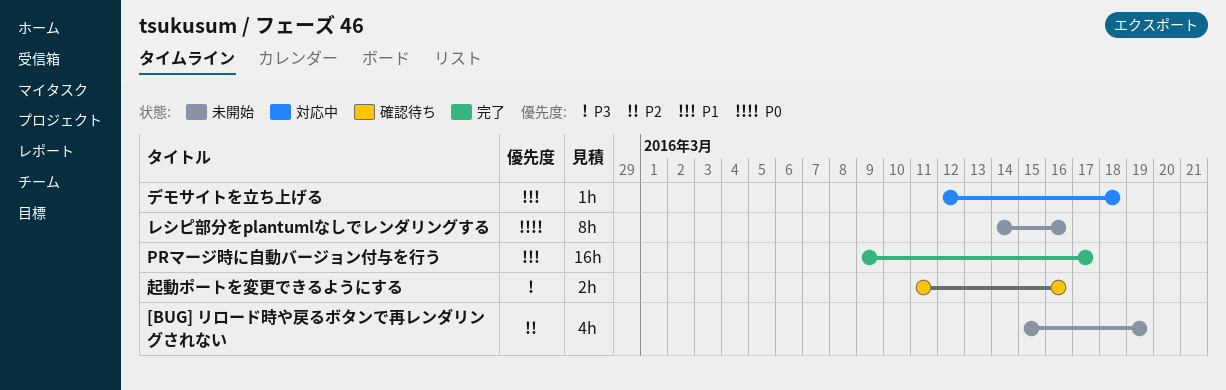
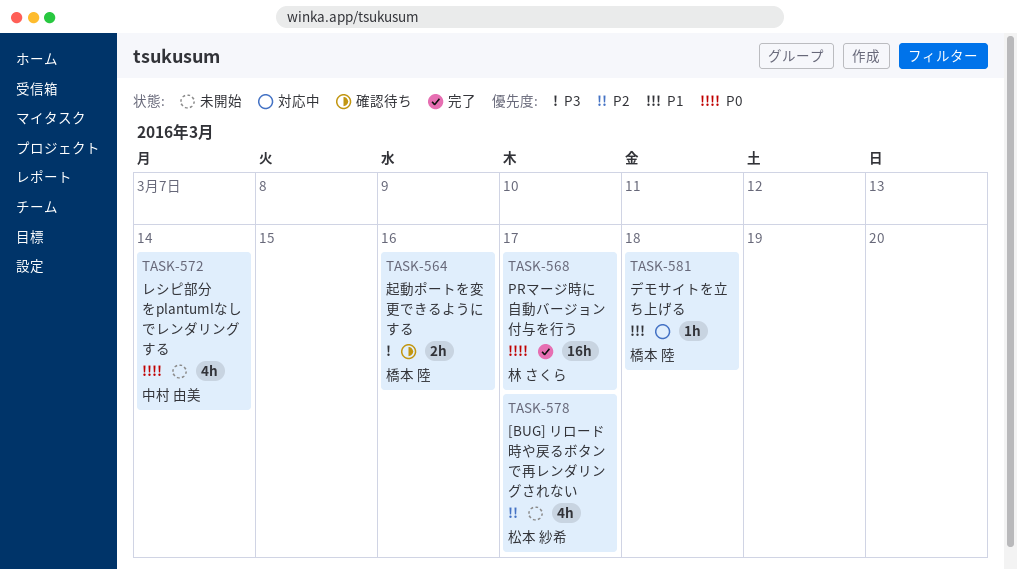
[BUG] リロード時や戻るボタンで再レンダリングされない, due: Mar 19 -> Mar 17
PRマージ時に自動バージョン付与を行う, priority: P1 -> P0
レシピ部分をplantumlなしでレンダリングする, estimate: 8h -> 4h
レシピ部分をplantumlなしでレンダリングする, due: Mar 16 -> Mar 14

